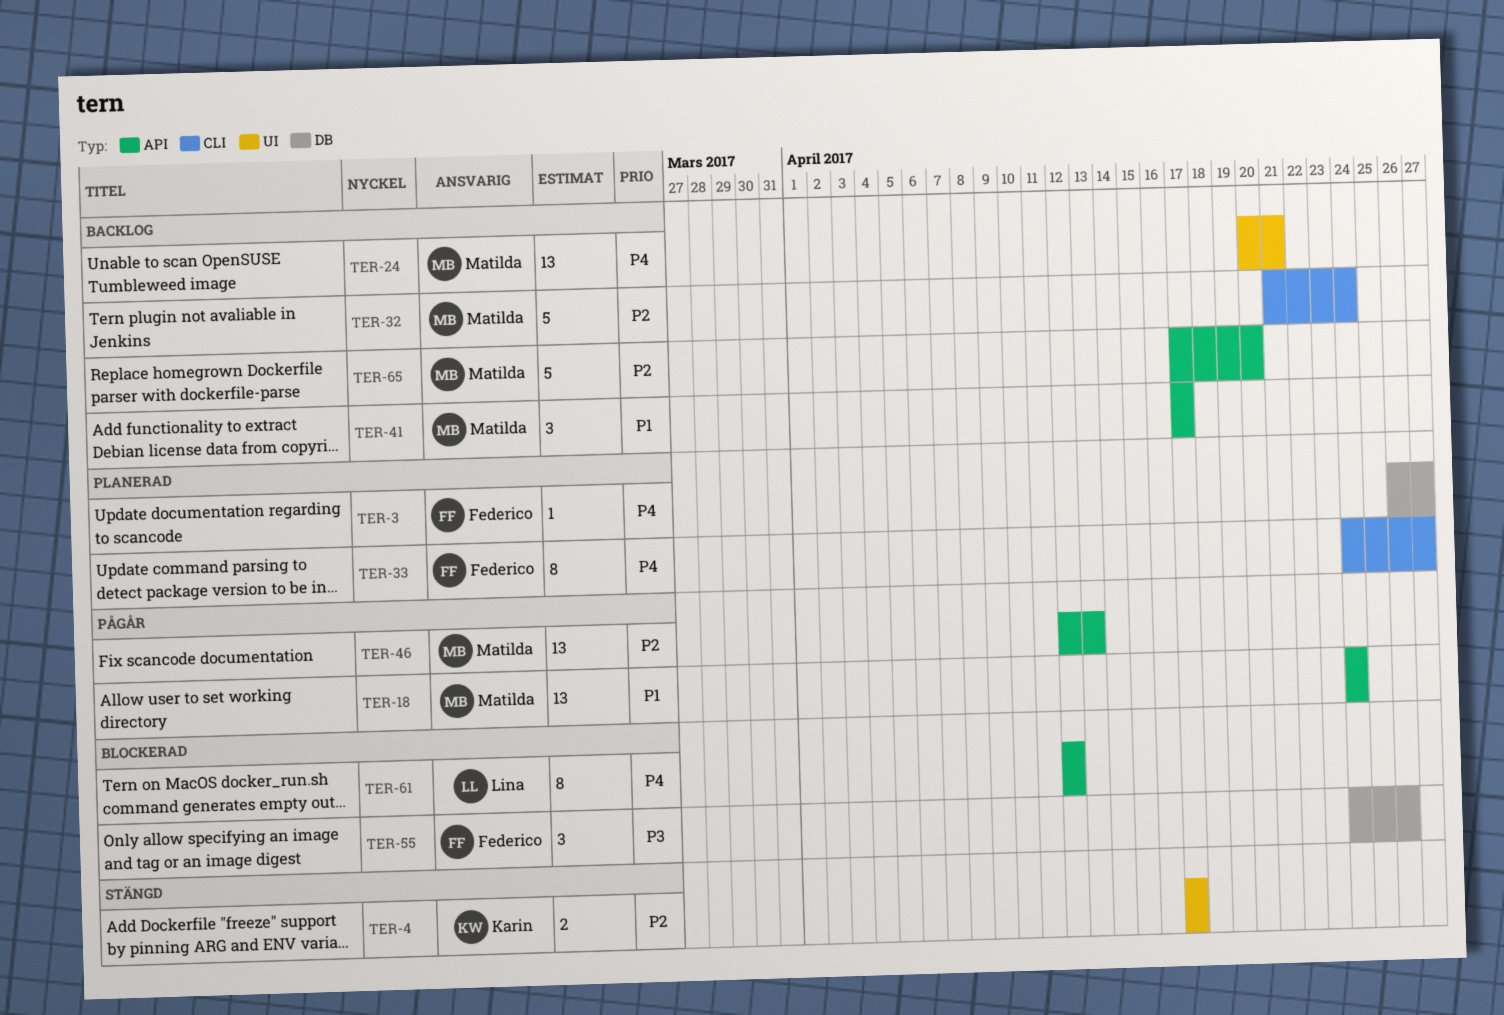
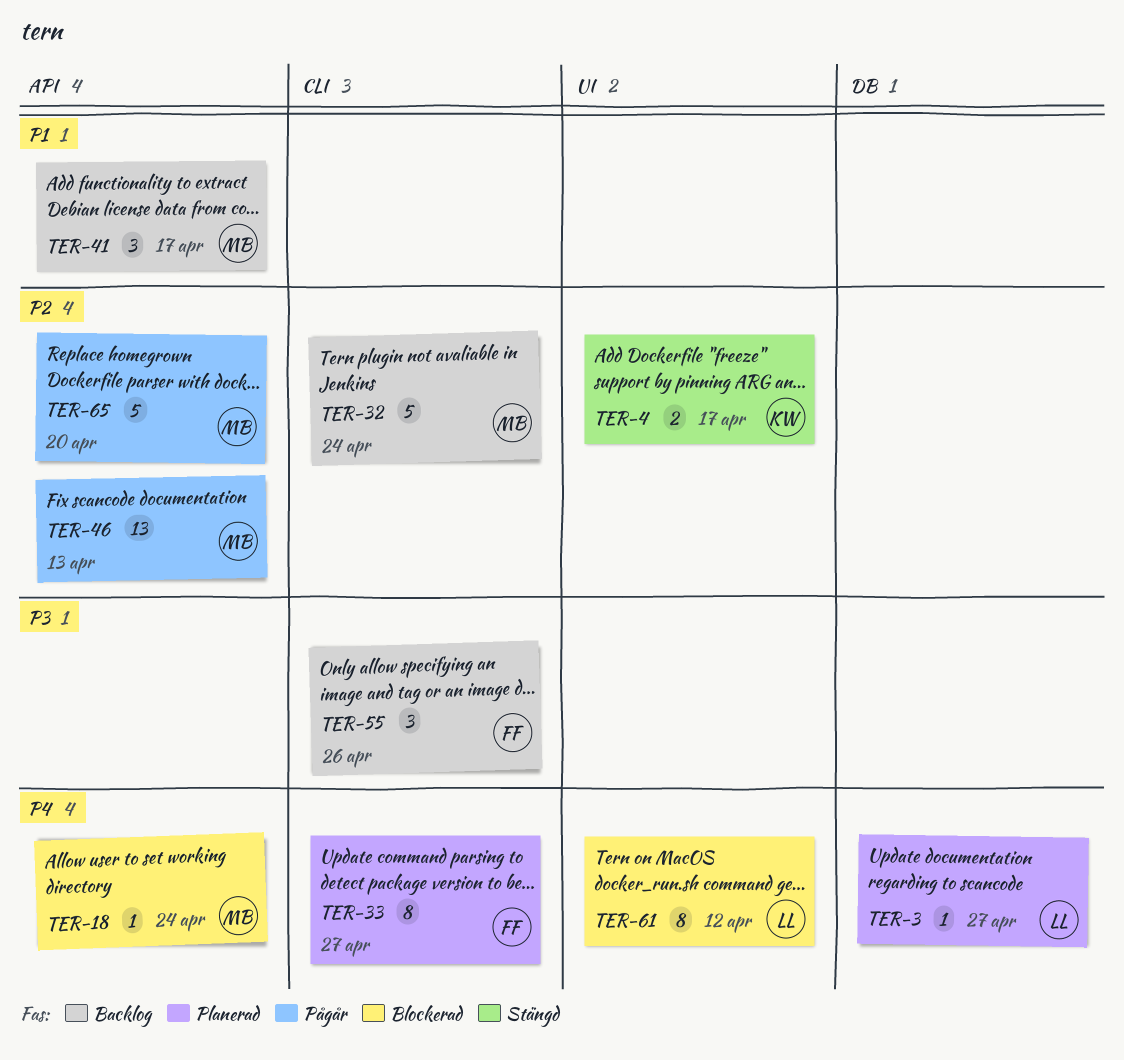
TER-3, owner: Federico -> Lina
TER-18, status: Pågår -> Blockerad
TER-18, priority: P1 -> P4
TER-18, estimate: 13 -> 1
TER-24: present -> none
TER-55, status: Blockerad -> Backlog
TER-55, label: DB -> CLI
TER-61, label: API -> UI
TER-65, status: Backlog -> Pågår

